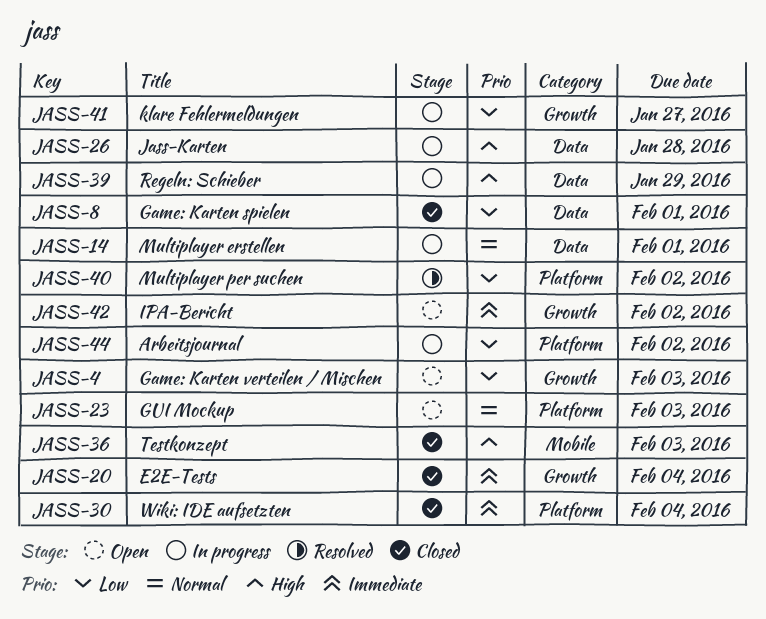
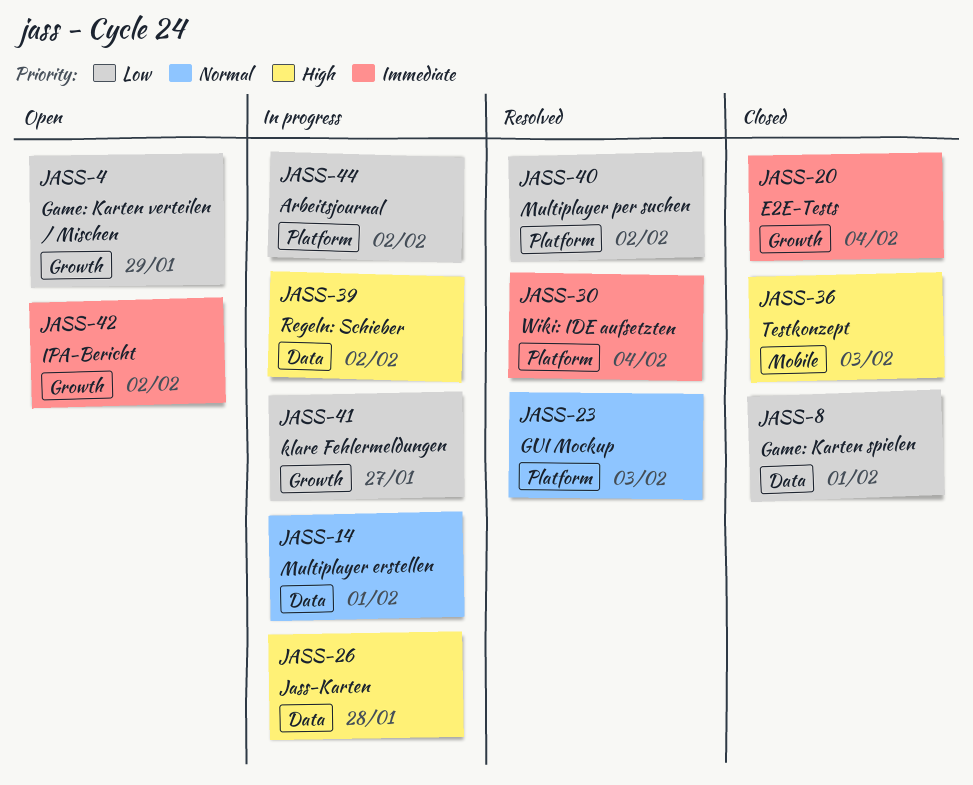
JASS-4, due: Feb 3 -> Jan 29
JASS-23, status: Open -> Resolved
JASS-30, status: Closed -> Resolved
JASS-39, due: Jan 29 -> Feb 2

